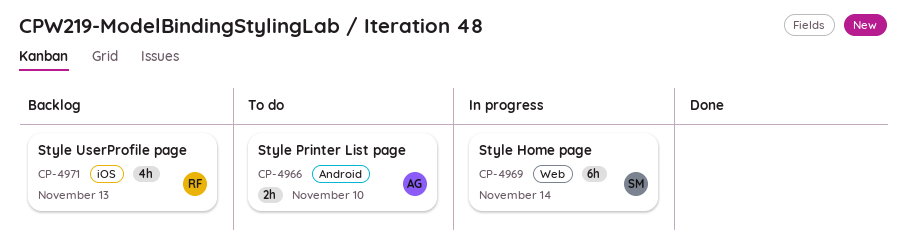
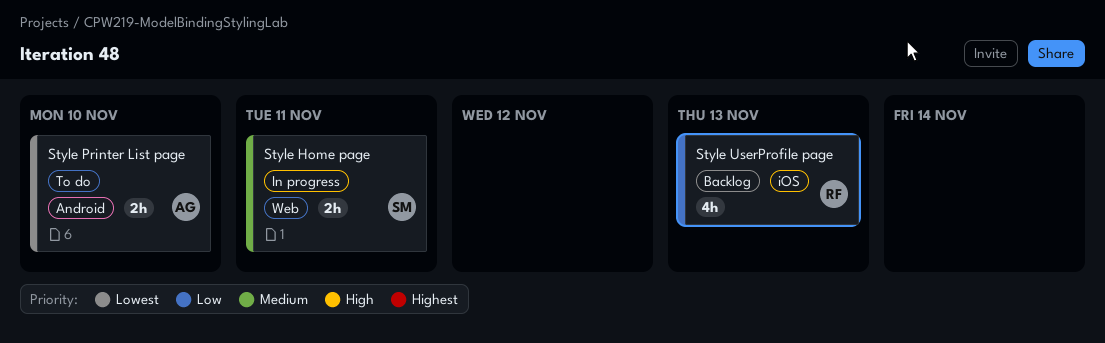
Style Home page, estimate: 6h -> 2h
Style Home page, due: Nov 14 -> Nov 11

